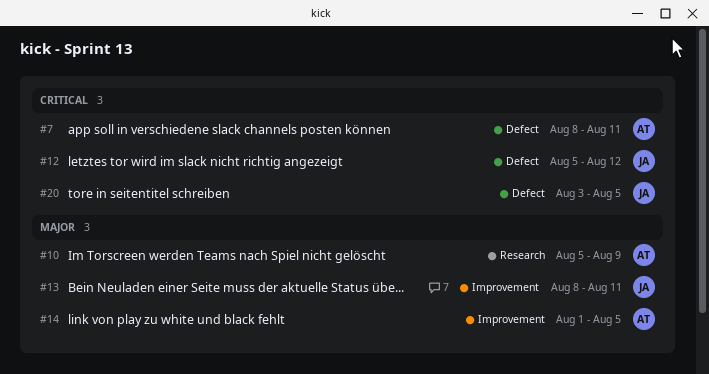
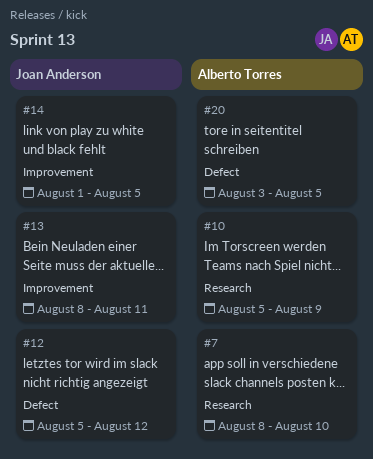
#7, label: Defect -> Research
#7, due: Aug 11 -> Aug 10
#14, owner: Alberto Torres -> Joan Anderson
#20, owner: Joan Anderson -> Alberto Torres

